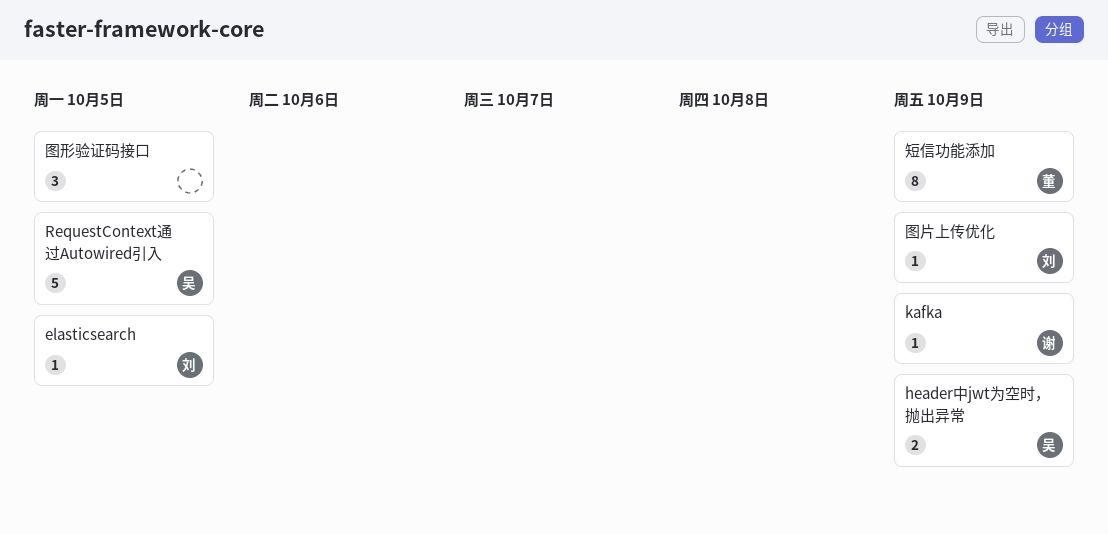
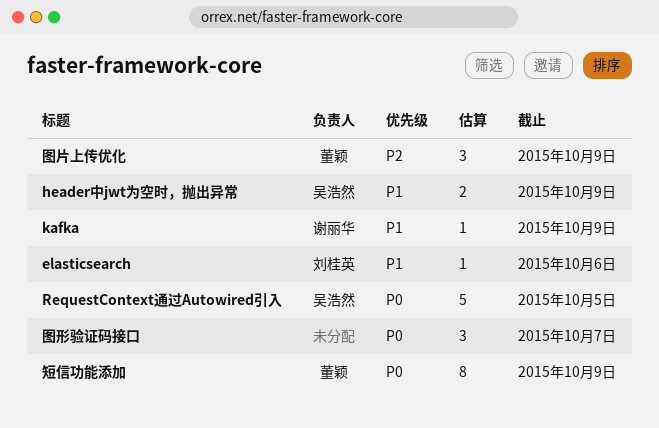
elasticsearch, due: Oct 5 -> Oct 6
图形验证码接口, due: Oct 5 -> Oct 7
图片上传优化, owner: 刘桂英 -> 董颖
图片上传优化, estimate: 1 -> 3

